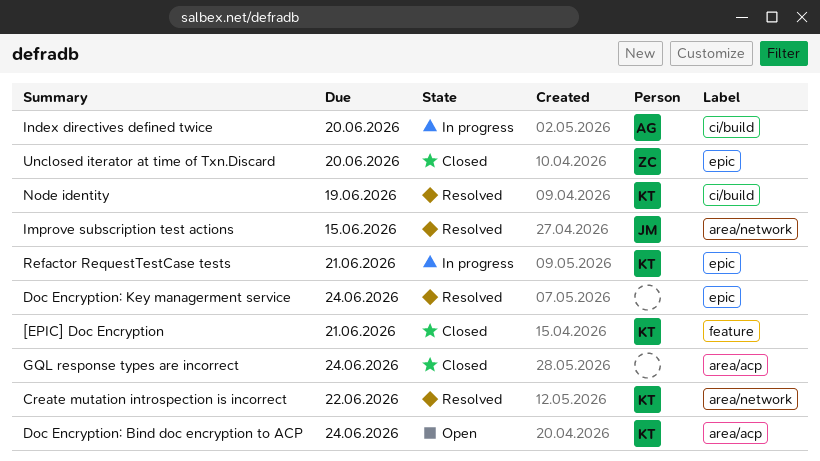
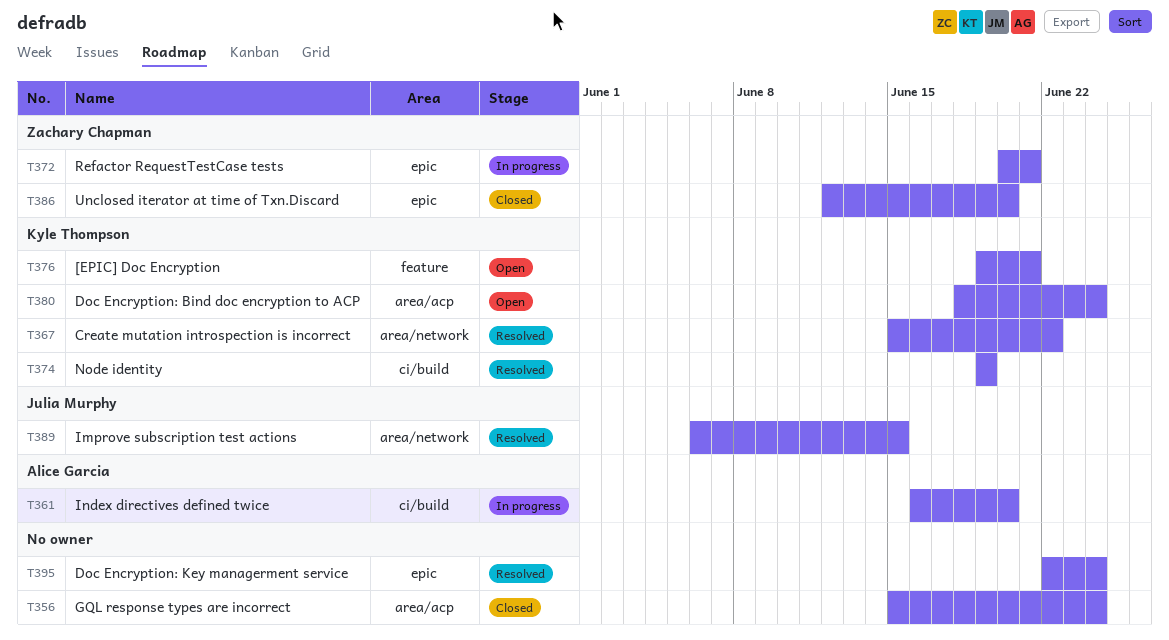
[EPIC] Doc Encryption, status: Closed -> Open
Refactor RequestTestCase tests, owner: Kyle Thompson -> Zachary Chapman

